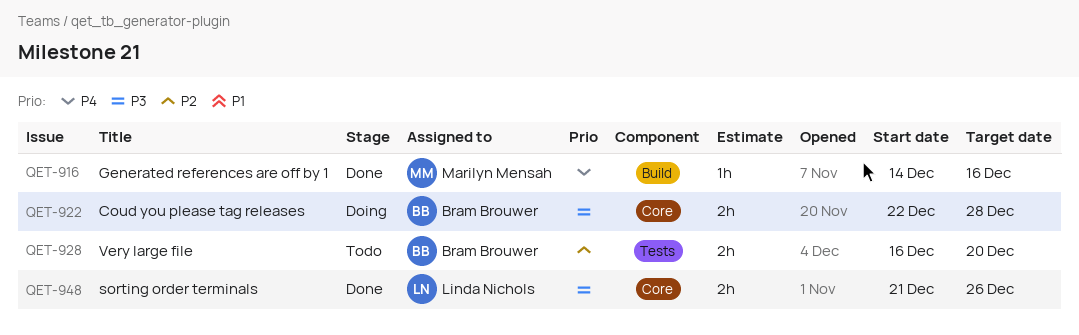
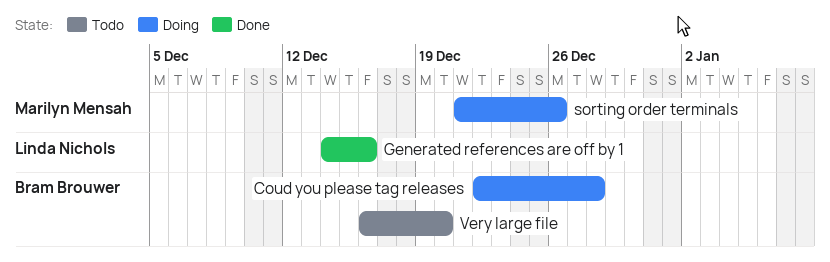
Generated references are off by 1, owner: Marilyn Mensah -> Linda Nichols
sorting order terminals, status: Done -> Doing
sorting order terminals, owner: Linda Nichols -> Marilyn Mensah

